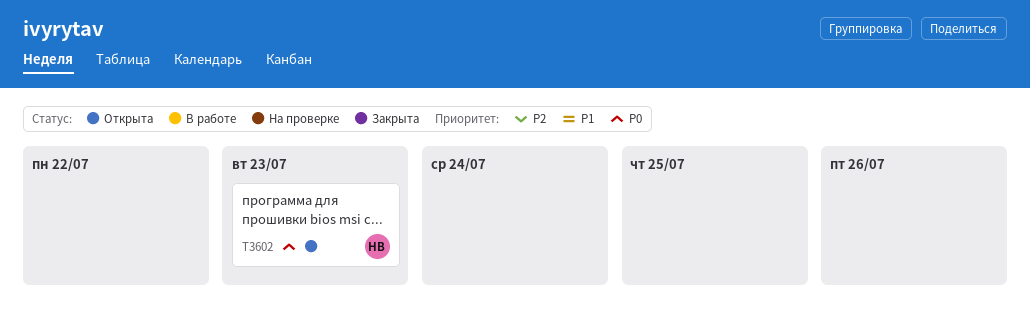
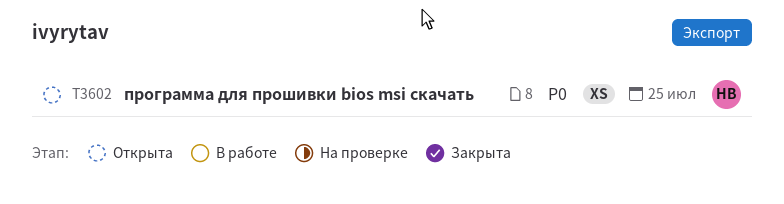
T3602, due: Jul 23 -> Jul 25

